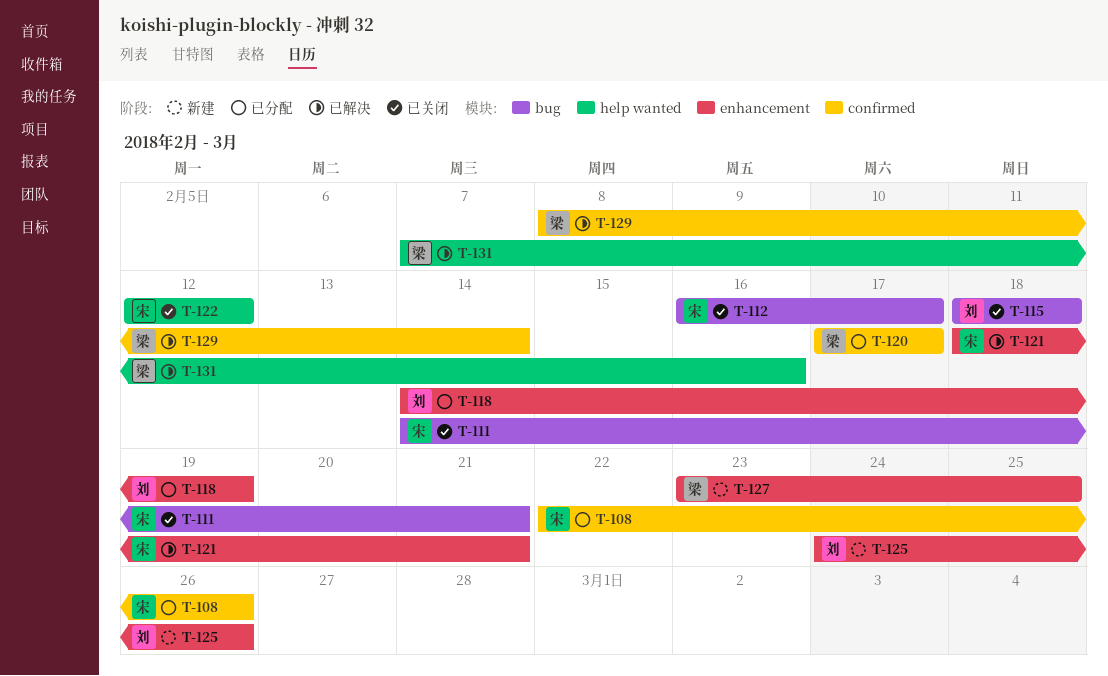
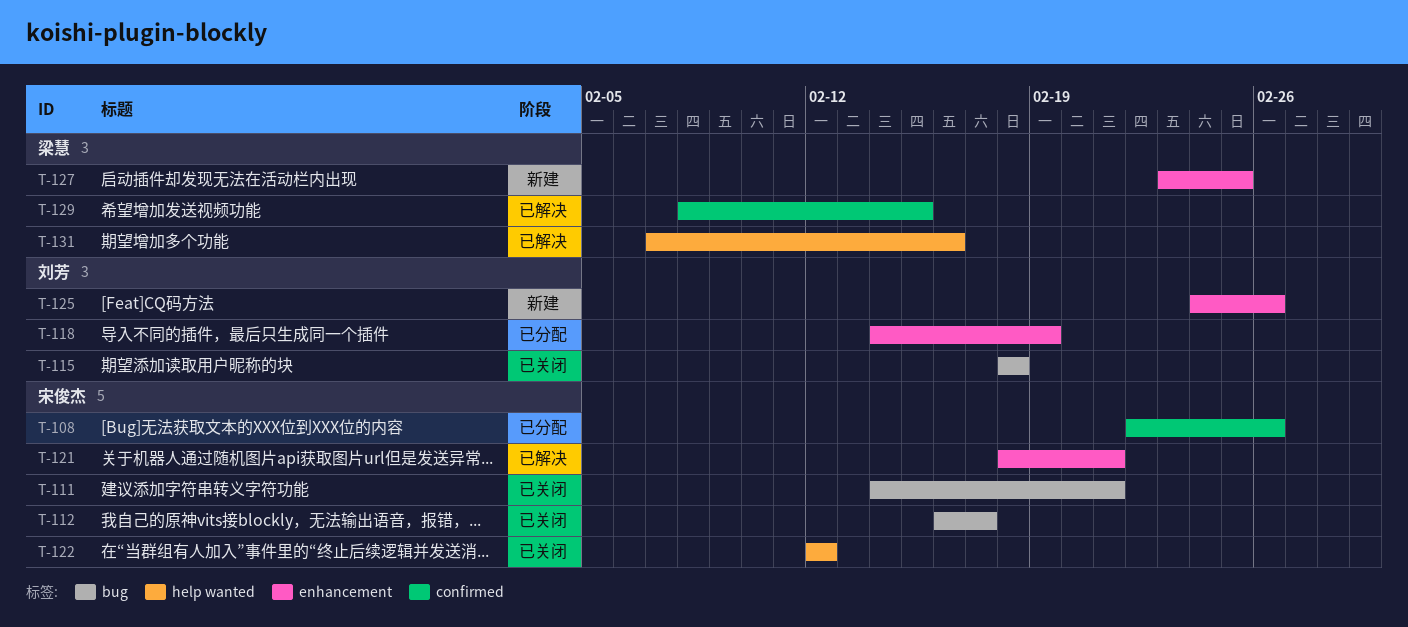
T-120: present -> none
T-129, due: Feb 14 -> Feb 15

